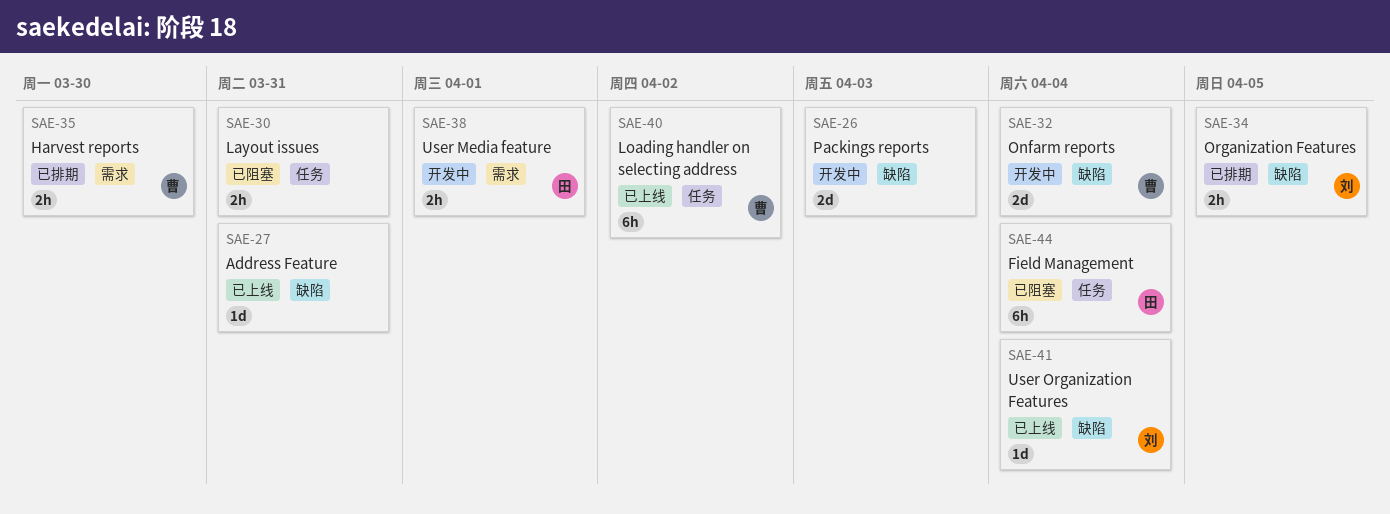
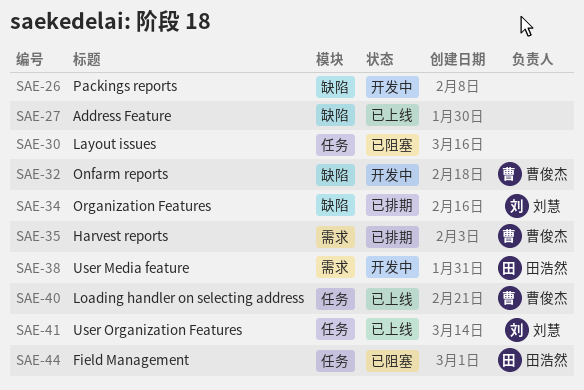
SAE-41, label: 缺陷 -> 任务

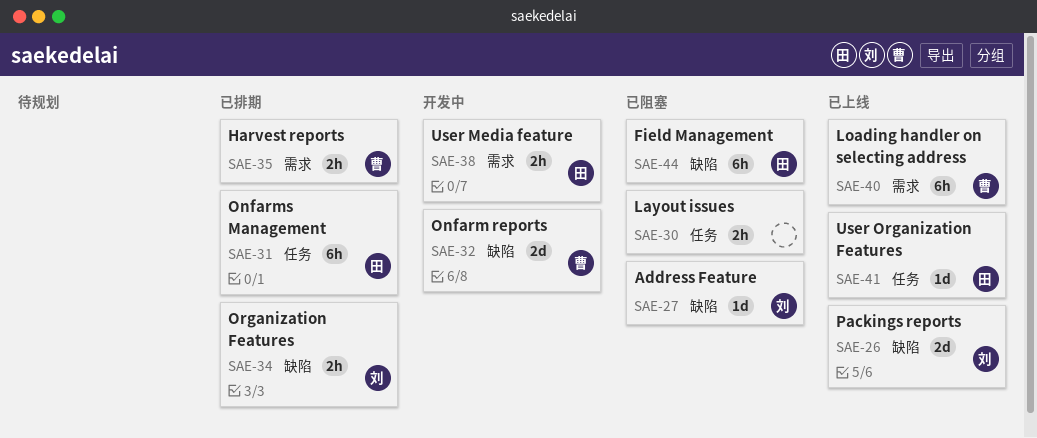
SAE-26, status: 开发中 -> 已上线
SAE-26, owner: none -> 刘慧
SAE-27, status: 已上线 -> 已阻塞
SAE-27, owner: none -> 刘慧
SAE-31: none -> present
SAE-40, label: 任务 -> 需求
SAE-41, owner: 刘慧 -> 田浩然
SAE-44, label: 任务 -> 缺陷

